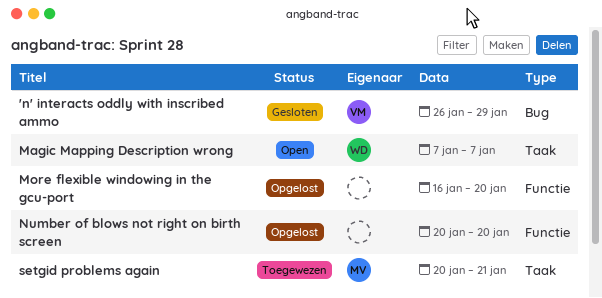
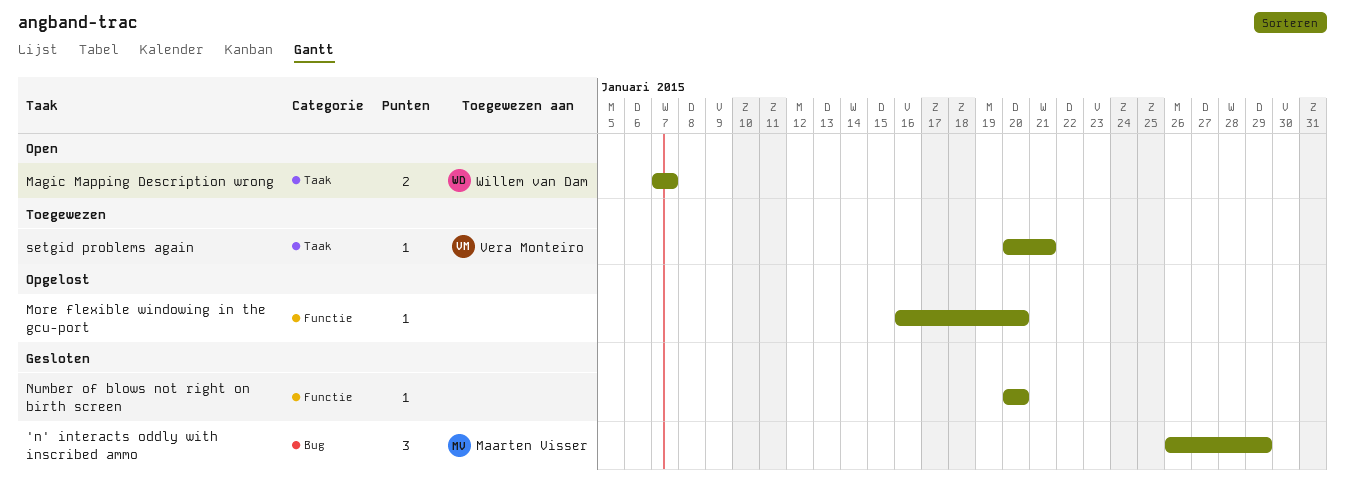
'n' interacts oddly with inscribed ammo, owner: Vera Monteiro -> Maarten Visser
Number of blows not right on birth screen, status: Opgelost -> Gesloten
setgid problems again, owner: Maarten Visser -> Vera Monteiro

